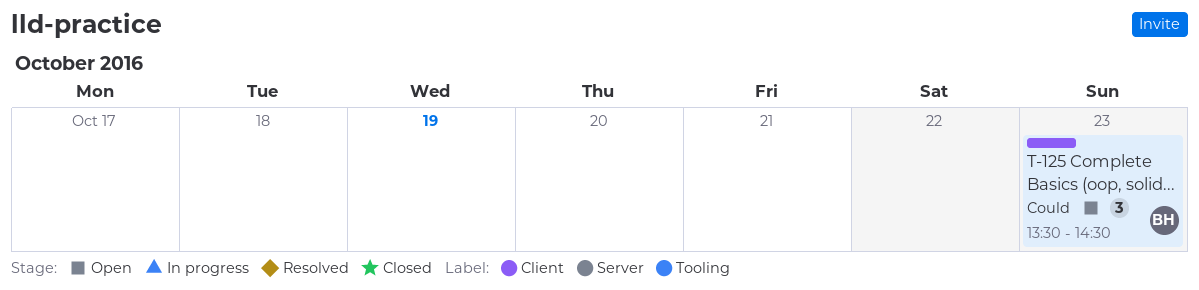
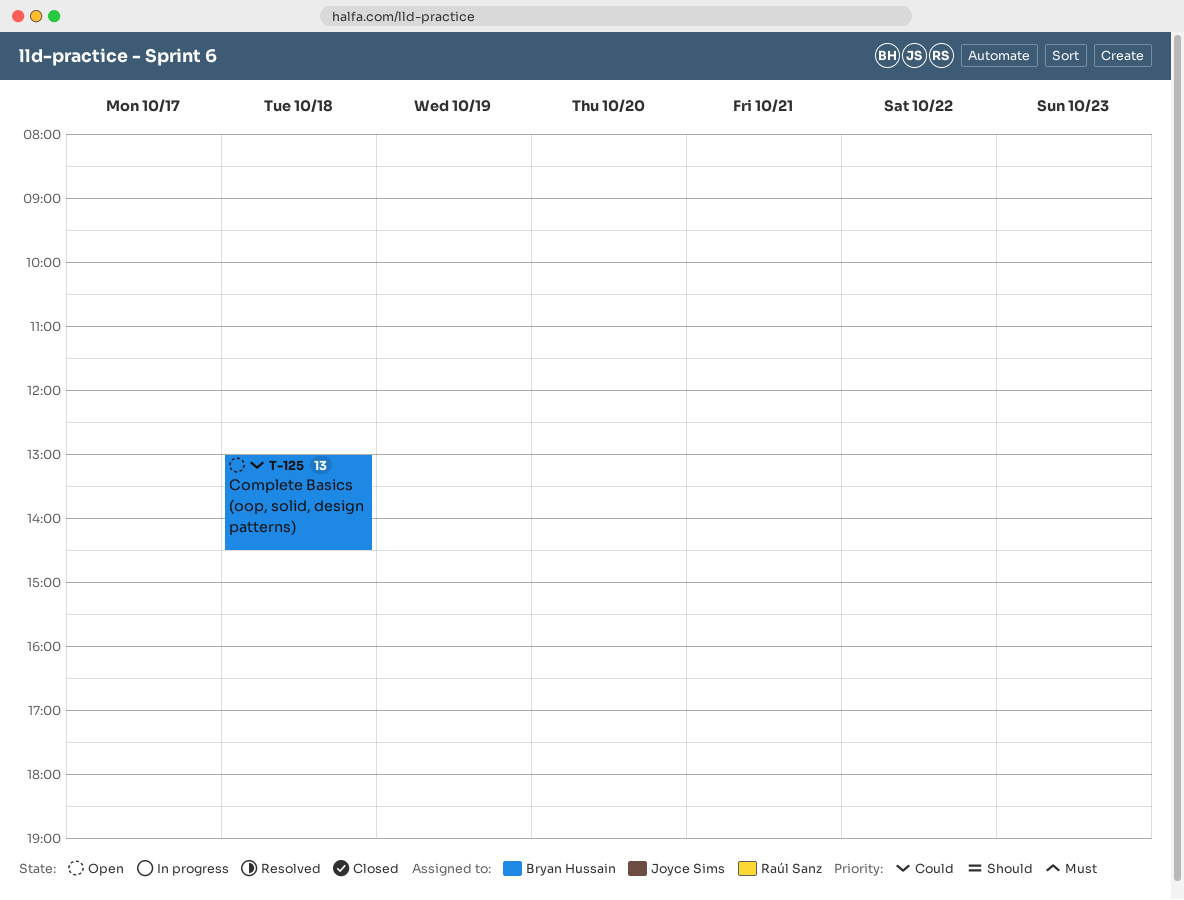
T-125, estimate: 3 -> 13
T-125, day: Oct 23 -> Oct 18
T-125, begins: 13:30 -> 13:00

